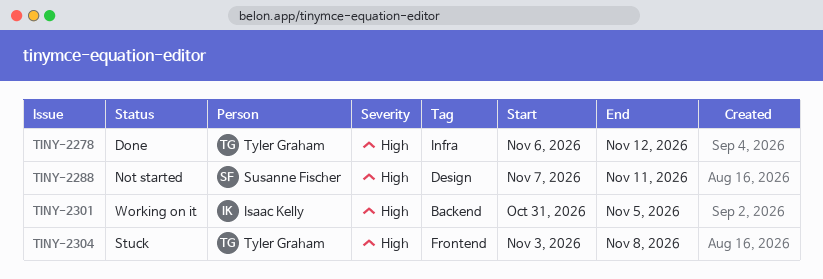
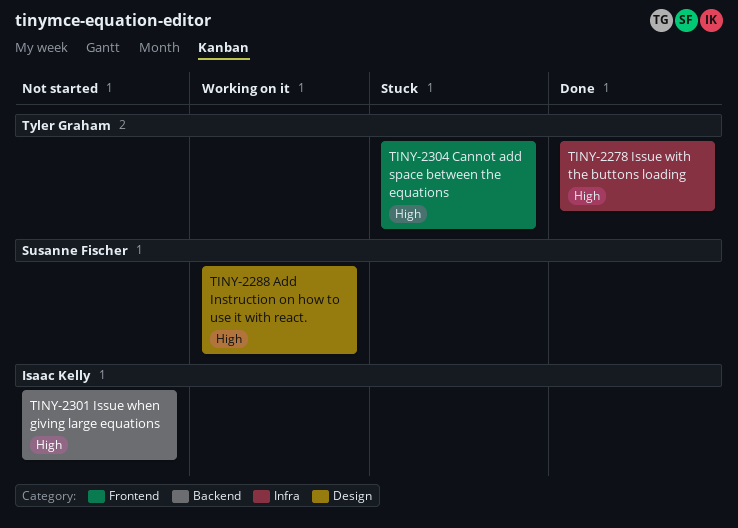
TINY-2288, status: Not started -> Working on it
TINY-2301, status: Working on it -> Not started

